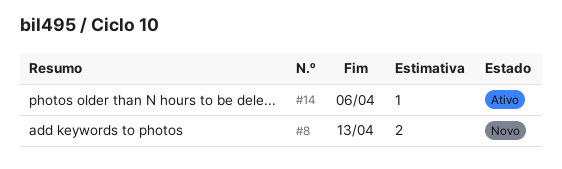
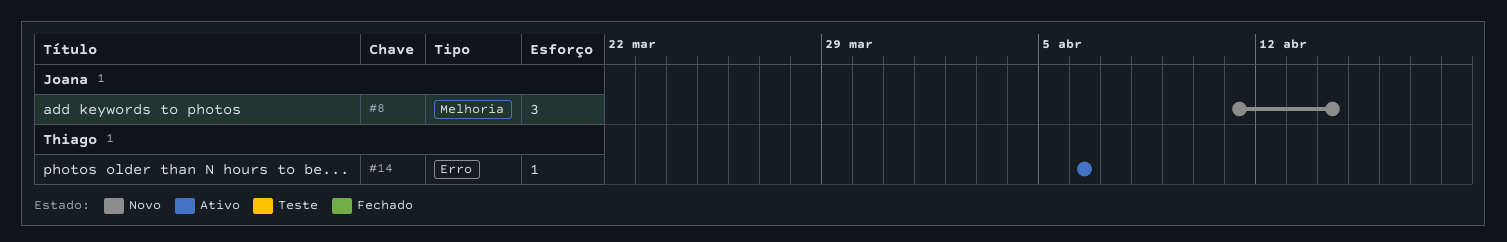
#8, estimate: 2 -> 3
#8, due: Apr 13 -> Apr 14

